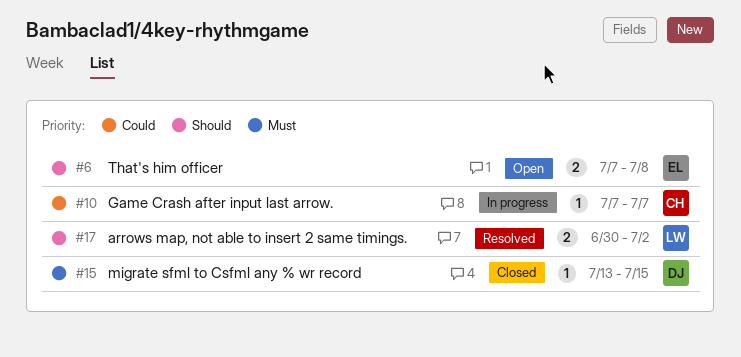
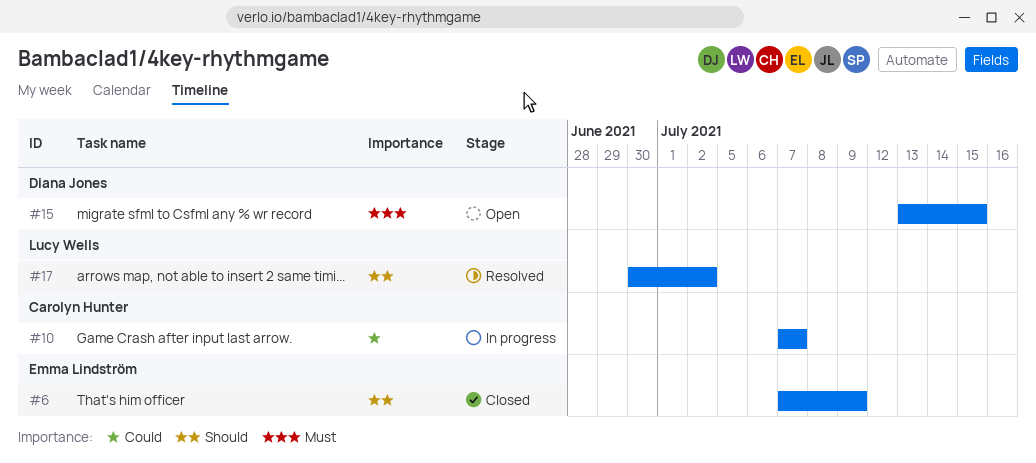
#6, status: Open -> Closed
#6, due: Jul 8 -> Jul 9
#15, status: Closed -> Open

